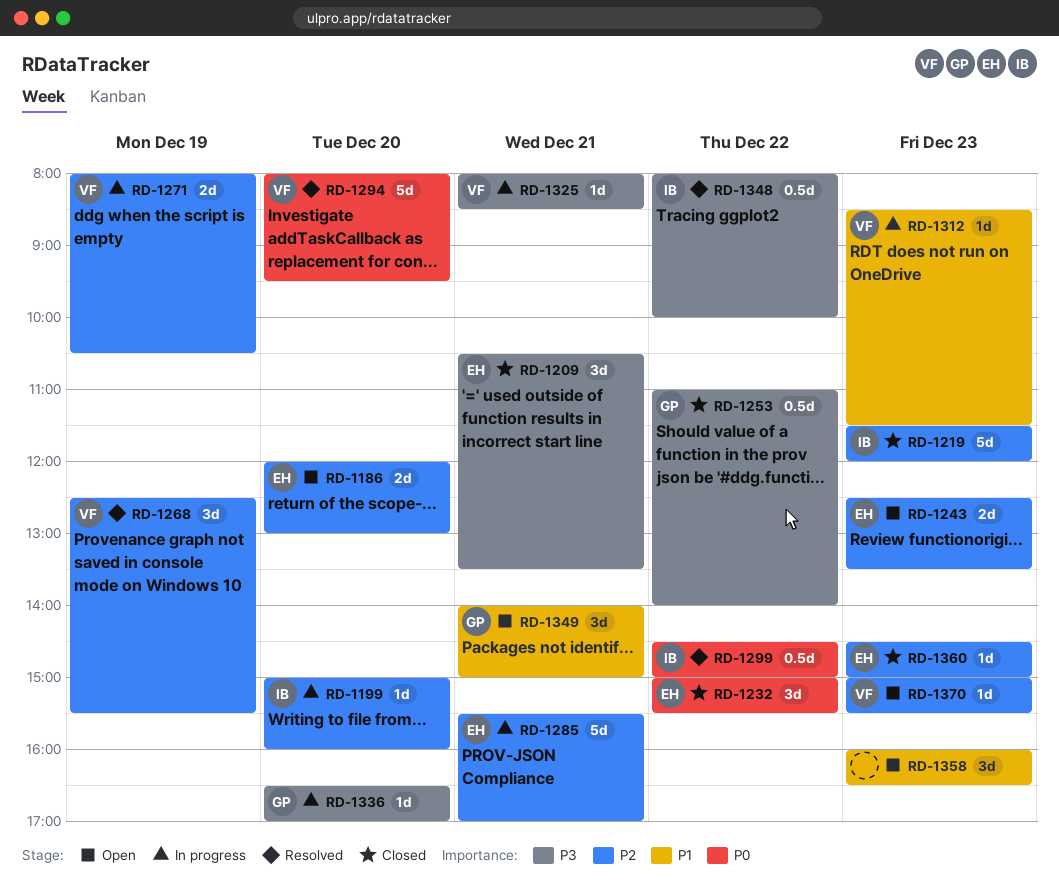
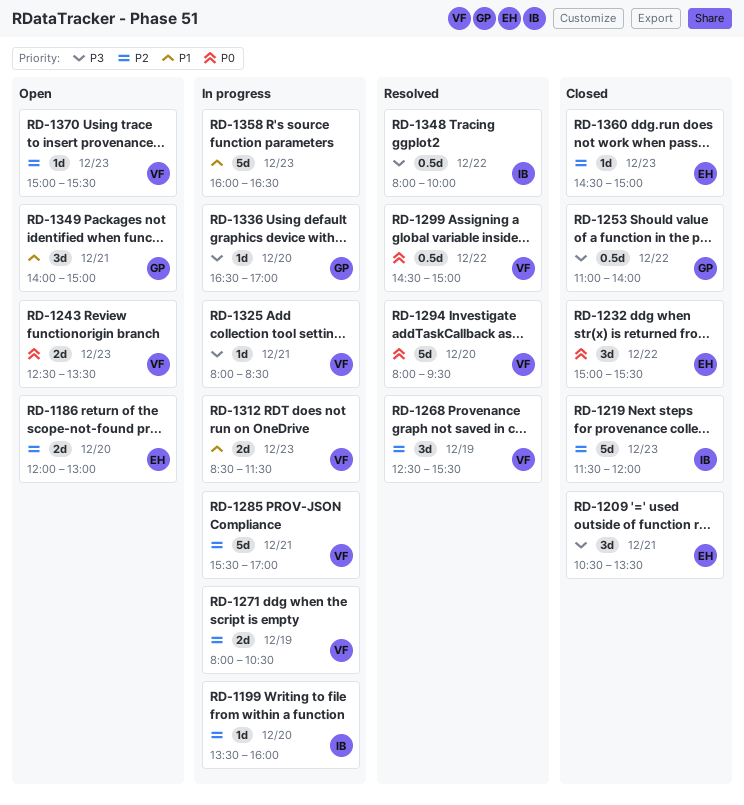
RD-1199, begins: 15:00 -> 13:30
RD-1243, owner: EH -> VF
RD-1243, priority: P2 -> P0
RD-1285, owner: EH -> VF
RD-1299, owner: IB -> VF
RD-1312, estimate: 1d -> 2d
RD-1358, status: Open -> In progress
RD-1358, estimate: 3d -> 5d

